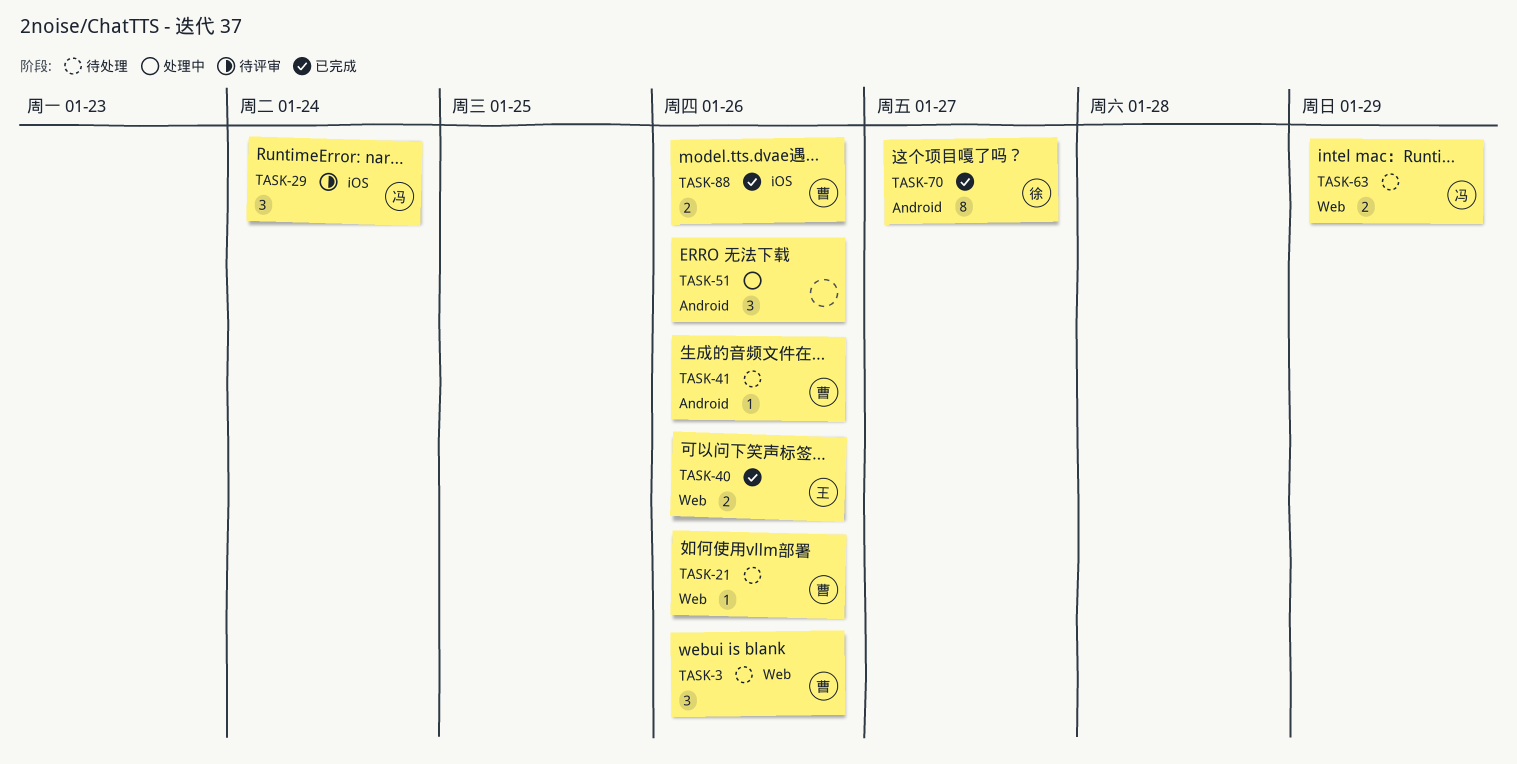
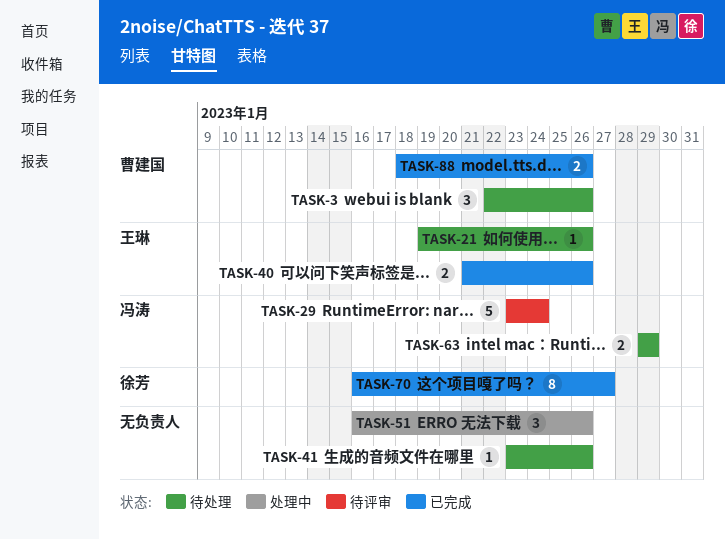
TASK-21, owner: 曹建国 -> 王琳
TASK-29, estimate: 3 -> 5
TASK-41, owner: 曹建国 -> none

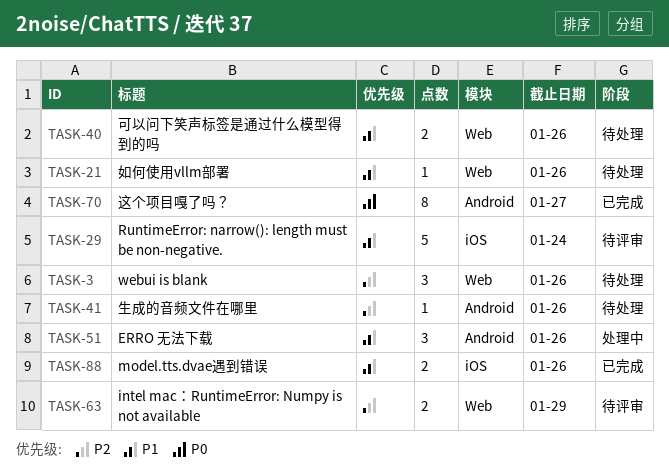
TASK-40, status: 已完成 -> 待处理
TASK-63, status: 待处理 -> 待评审

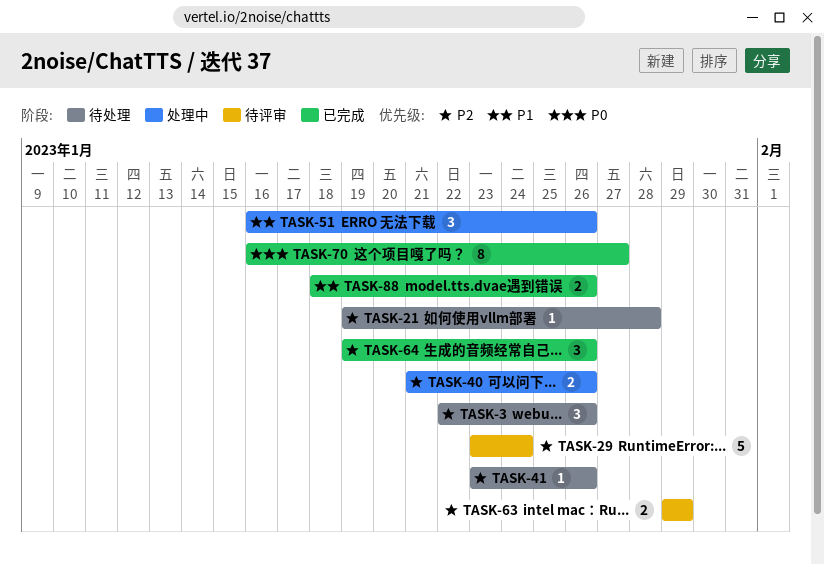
TASK-21, priority: P1 -> P2
TASK-21, due: Jan 26 -> Jan 28
TASK-29, priority: P1 -> P2
TASK-40, status: 待处理 -> 处理中
TASK-40, priority: P1 -> P2
TASK-64: none -> present

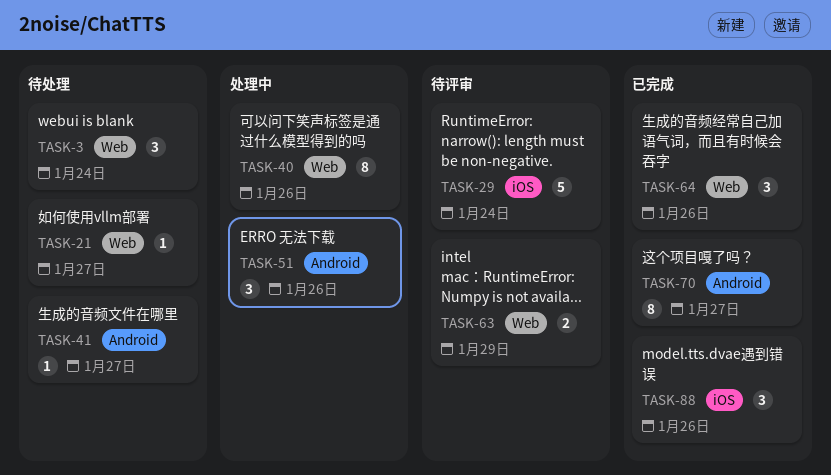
TASK-3, due: Jan 26 -> Jan 24
TASK-21, due: Jan 28 -> Jan 27
TASK-40, estimate: 2 -> 8
TASK-41, due: Jan 26 -> Jan 27
TASK-88, estimate: 2 -> 3

